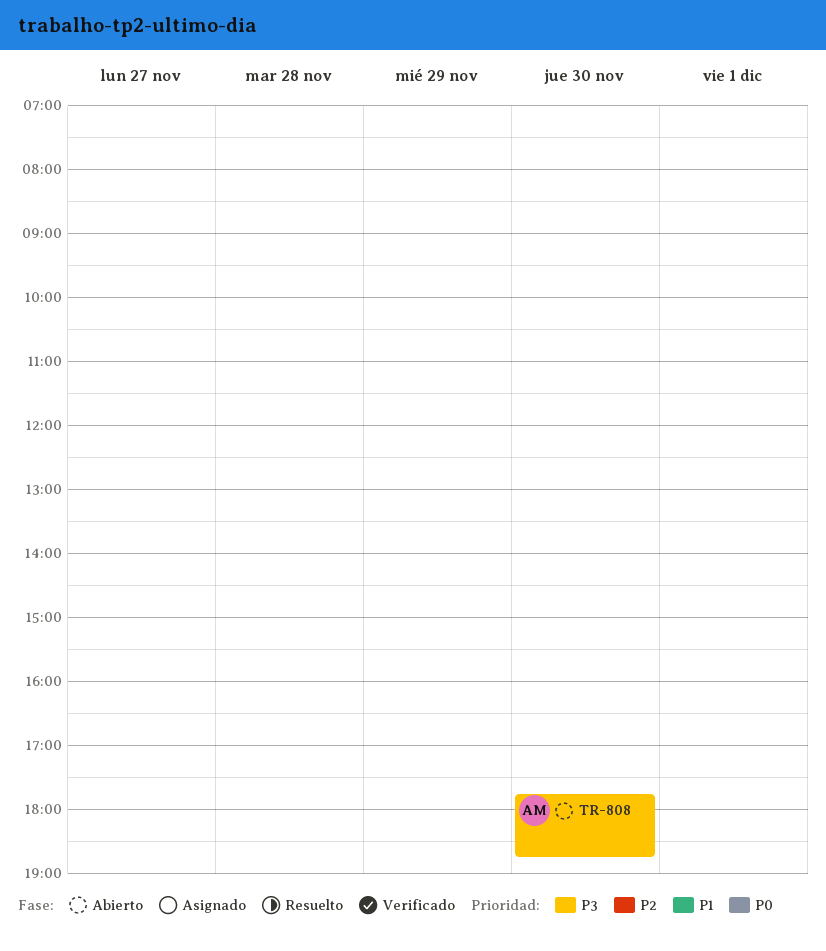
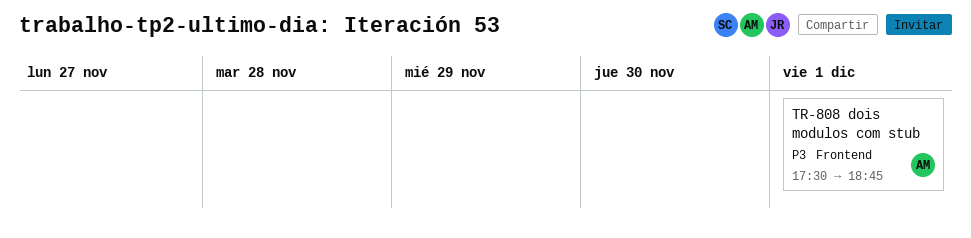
TR-808, day: Nov 30 -> Dec 1
TR-808, begins: 17:45 -> 17:30

